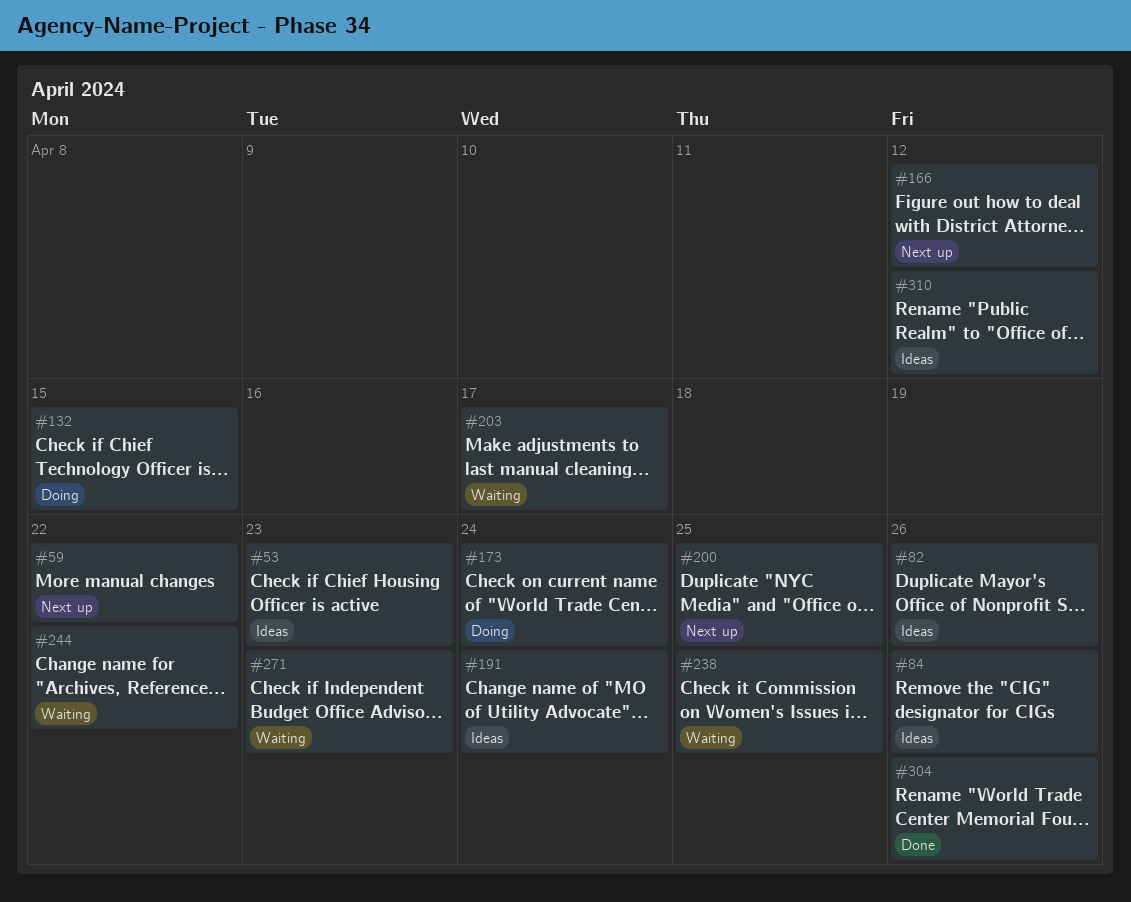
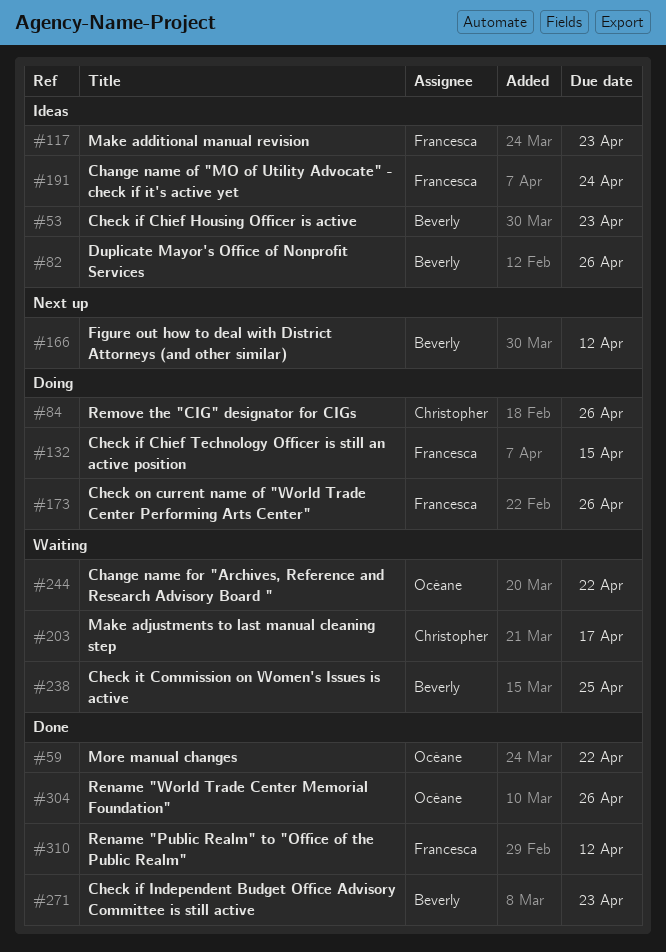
#59, status: Next up -> Done
#84, status: Ideas -> Doing
#117: none -> present
#173, due: Apr 24 -> Apr 26
#200: present -> none
#271, status: Waiting -> Done
#310, status: Ideas -> Done

